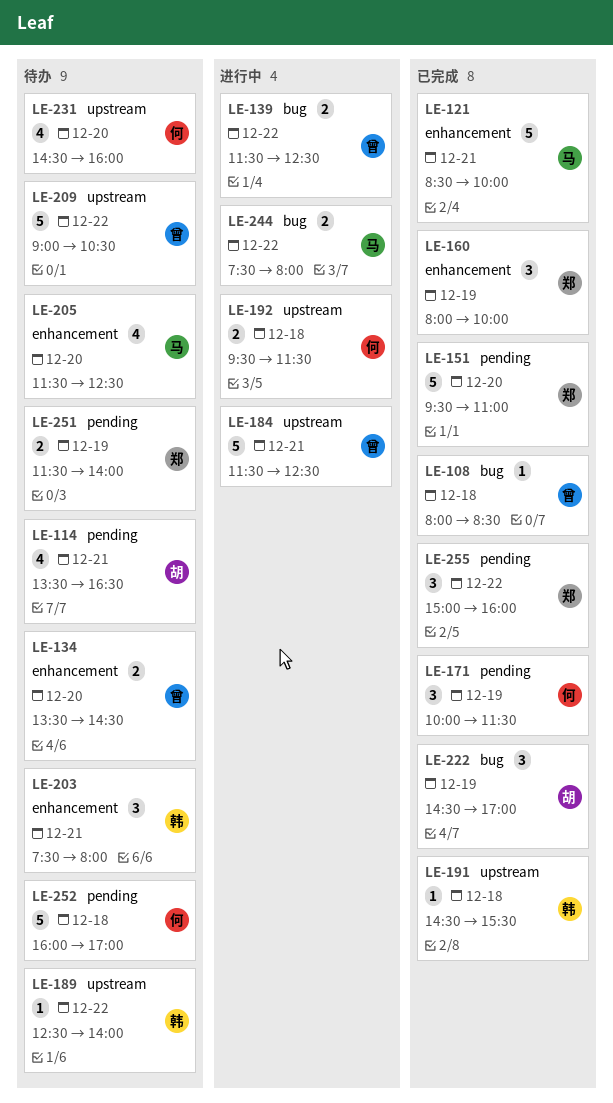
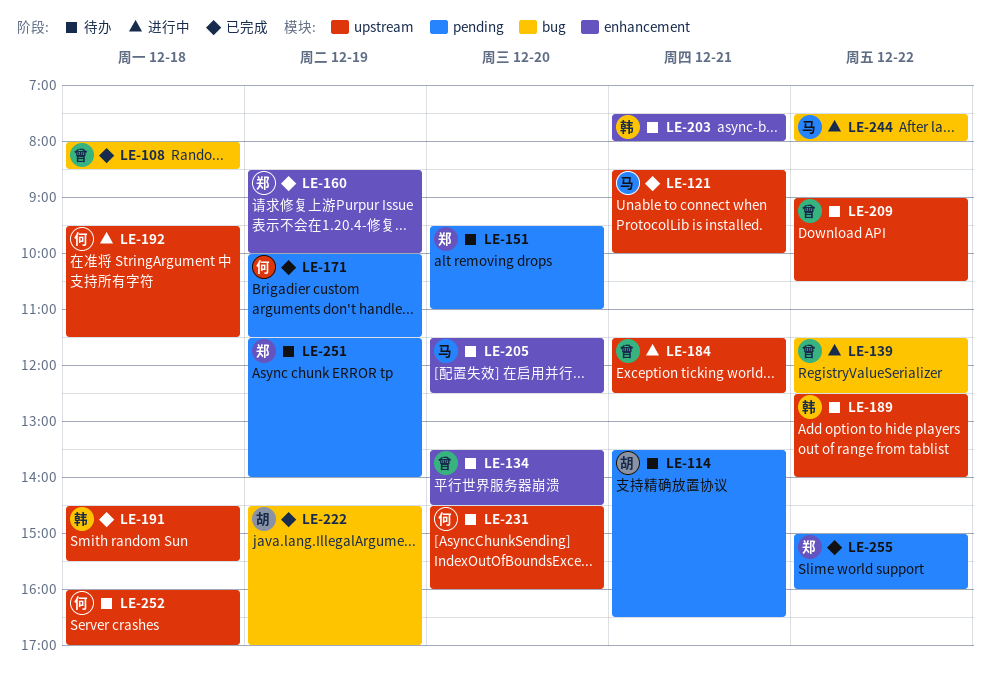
LE-121, label: enhancement -> upstream
LE-151, status: 已完成 -> 待办
LE-160, begins: 08:00 -> 08:30
LE-252, label: pending -> upstream

